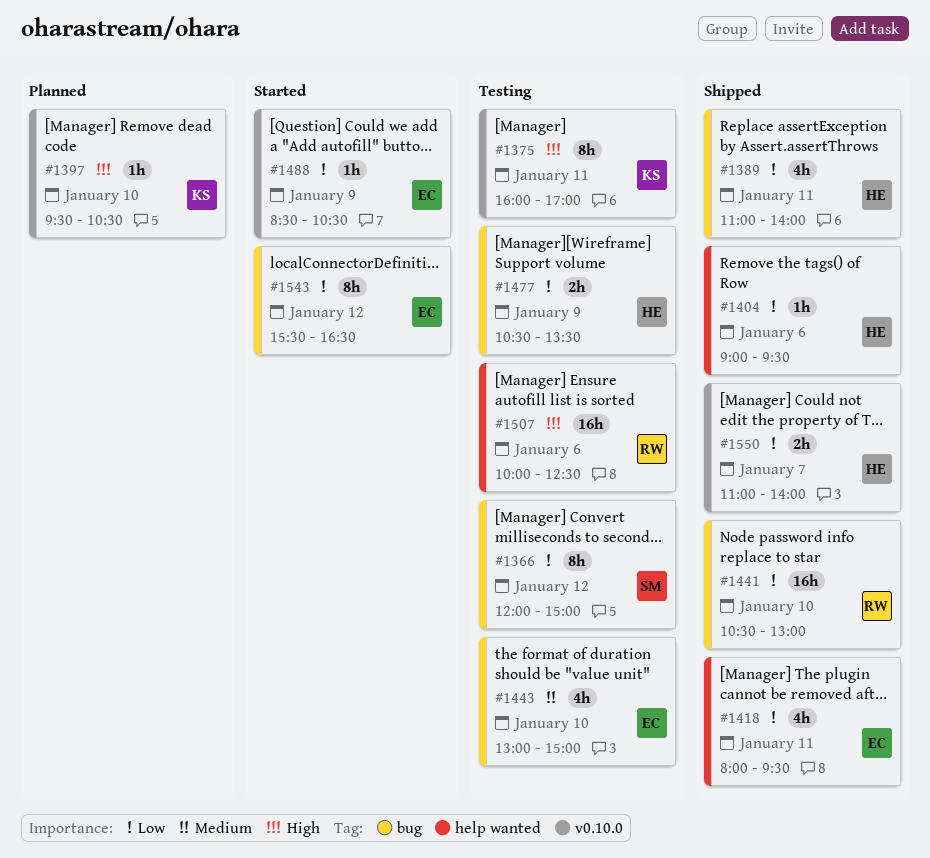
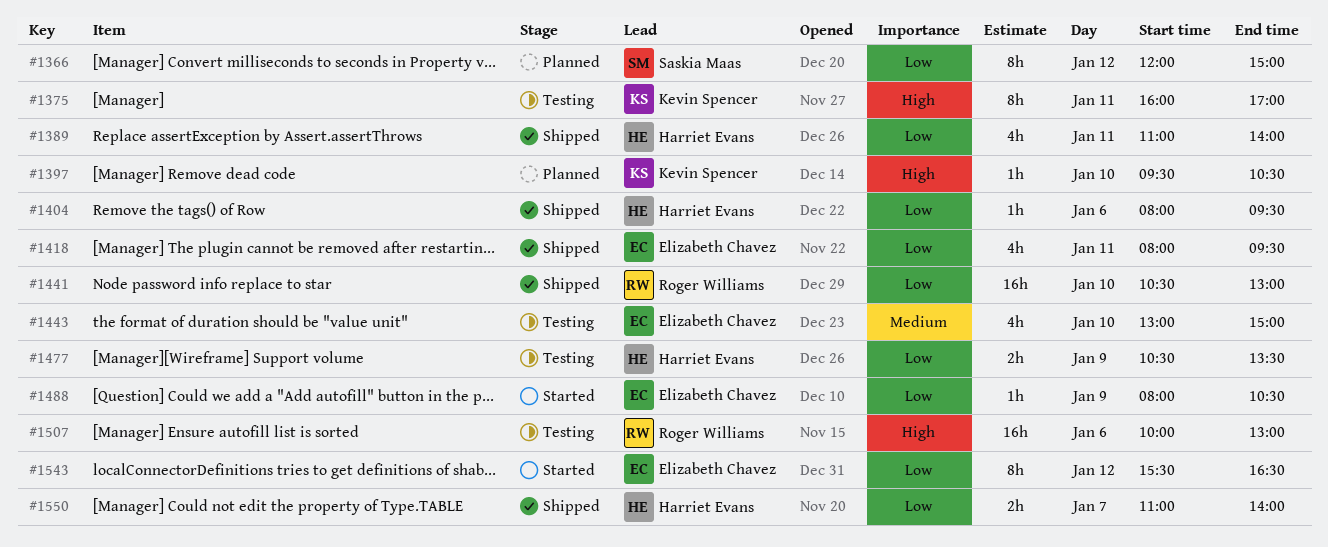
#1366, status: Testing -> Planned
#1404, begins: 09:00 -> 08:00
#1488, begins: 08:30 -> 08:00
#1507, ends: 12:30 -> 13:00

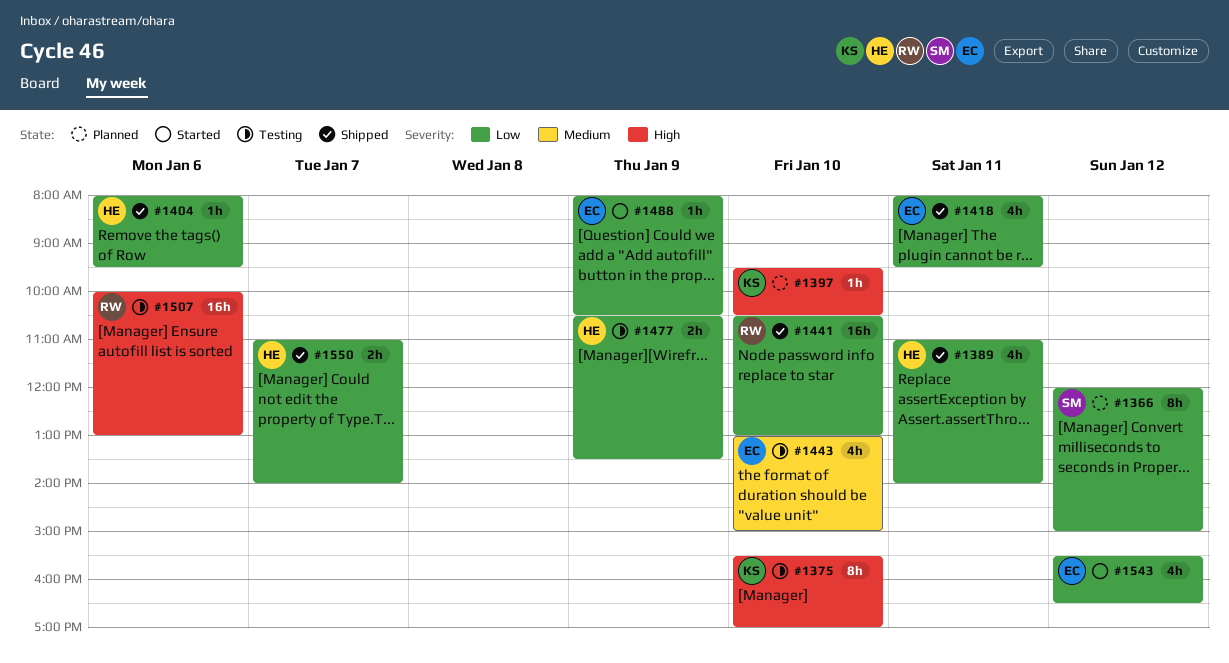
#1375, day: Jan 11 -> Jan 10
#1375, begins: 16:00 -> 15:30
#1543, estimate: 8h -> 4h

